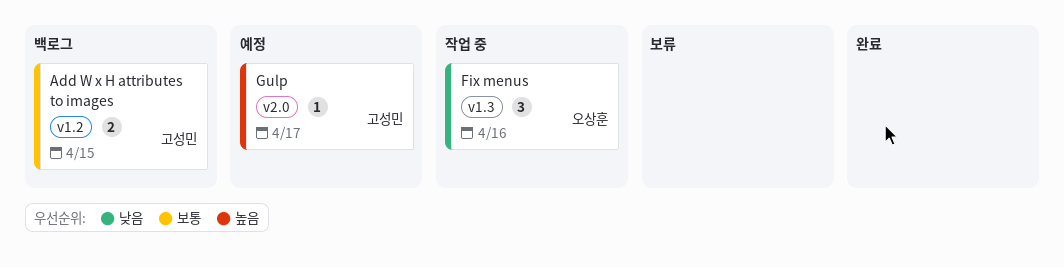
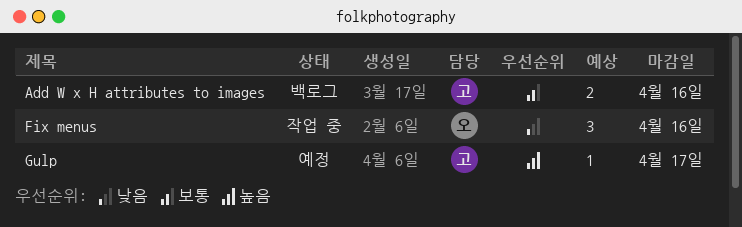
Add W x H attributes to images, due: Apr 15 -> Apr 16

